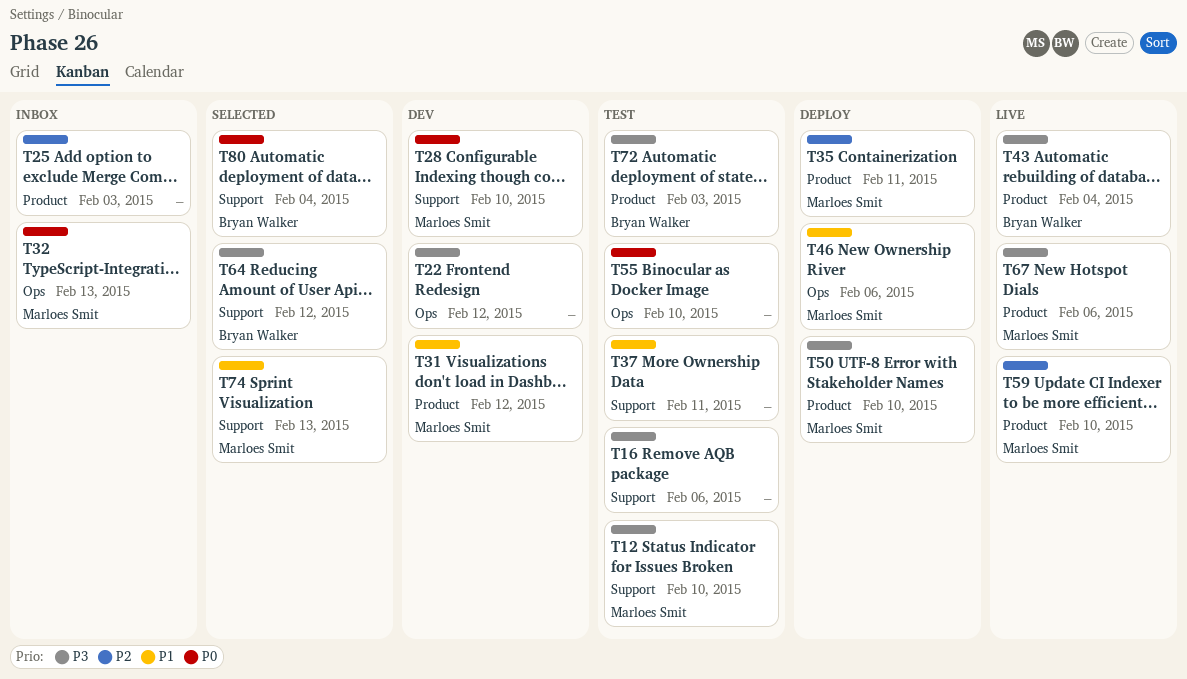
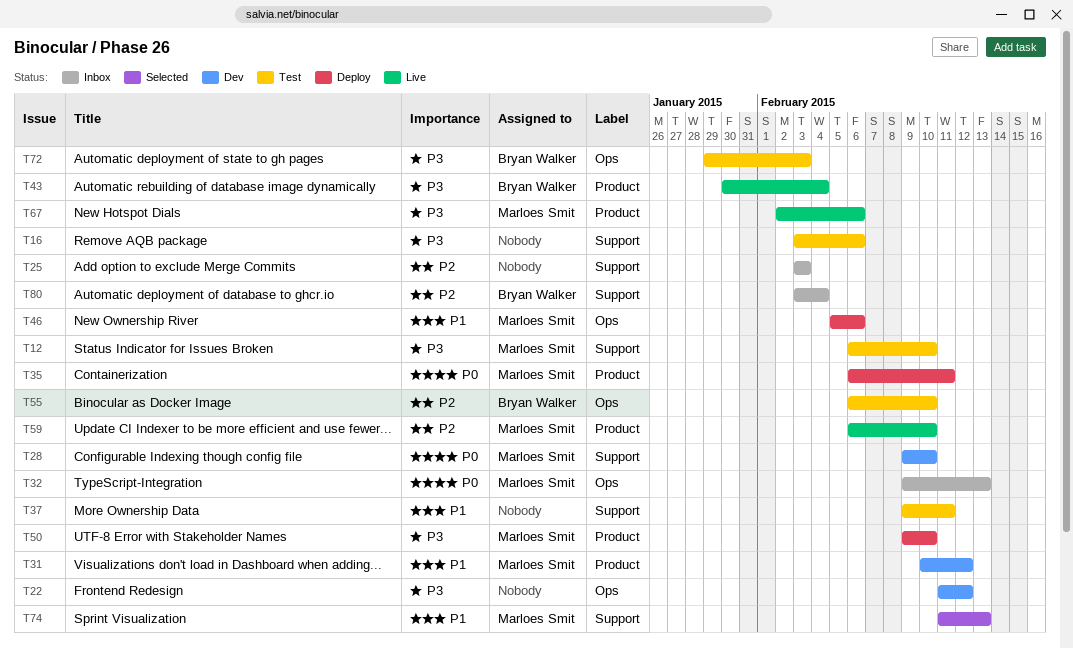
T25, label: Product -> Support
T35, priority: P2 -> P0
T55, owner: none -> Bryan Walker
T55, priority: P0 -> P2
T64: present -> none
T72, label: Product -> Ops
T80, status: Selected -> Inbox
T80, priority: P0 -> P2

